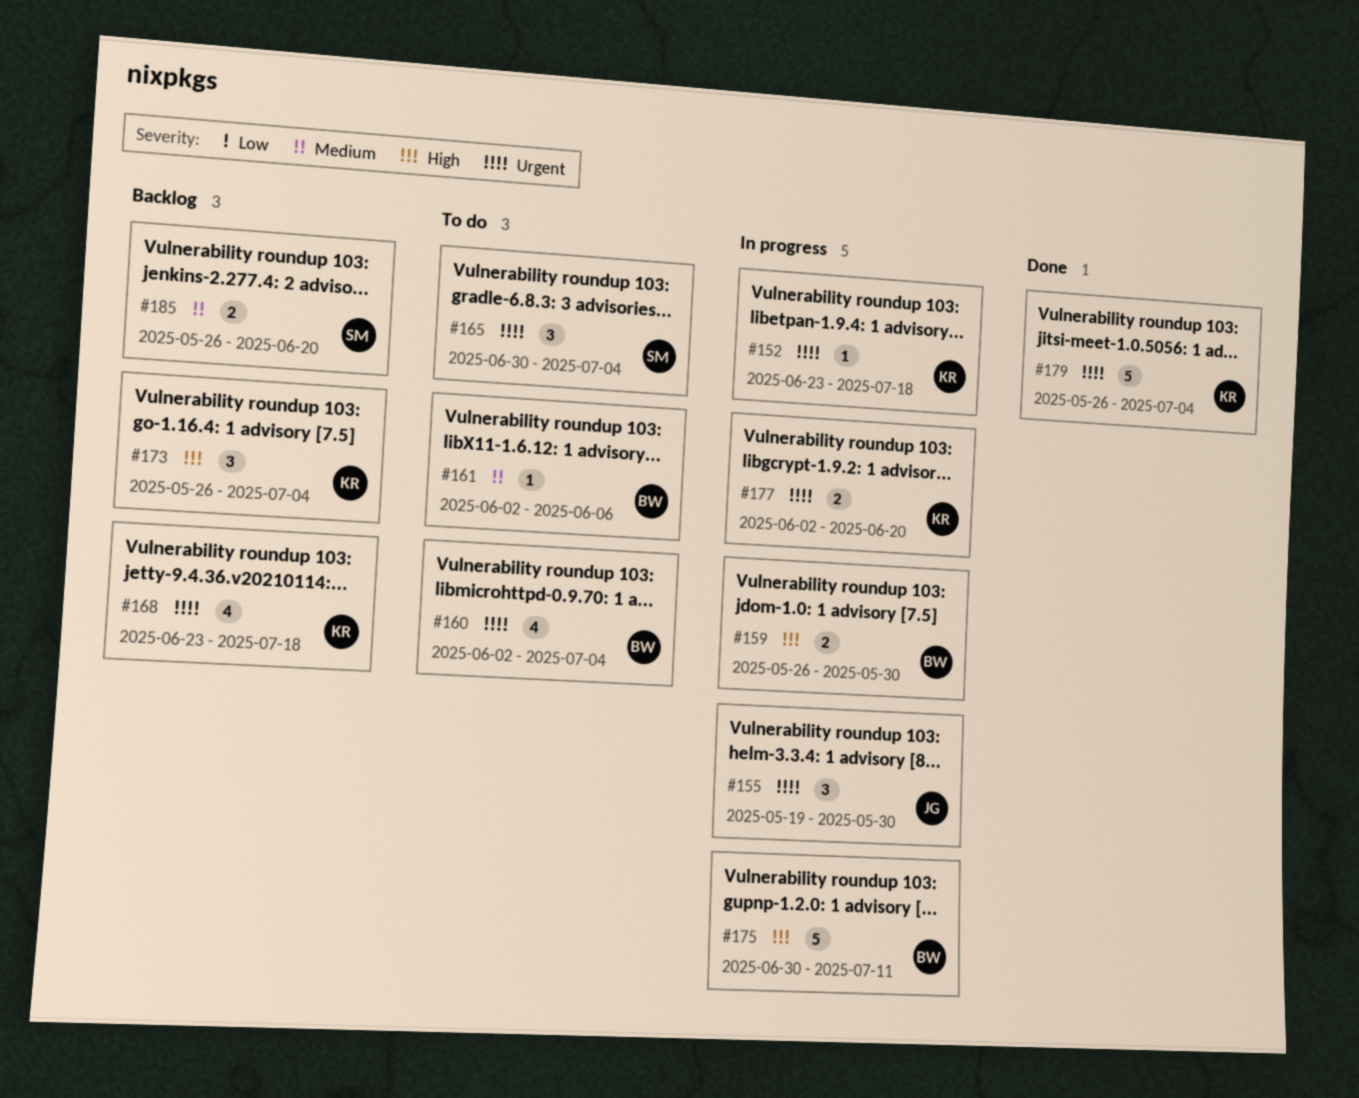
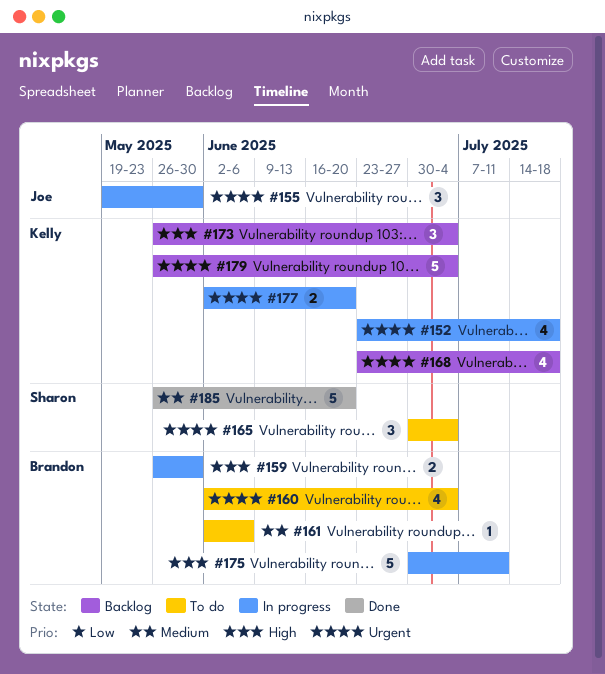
#152, estimate: 1 -> 4
#179, status: Done -> Backlog
#185, status: Backlog -> Done
#185, estimate: 2 -> 5

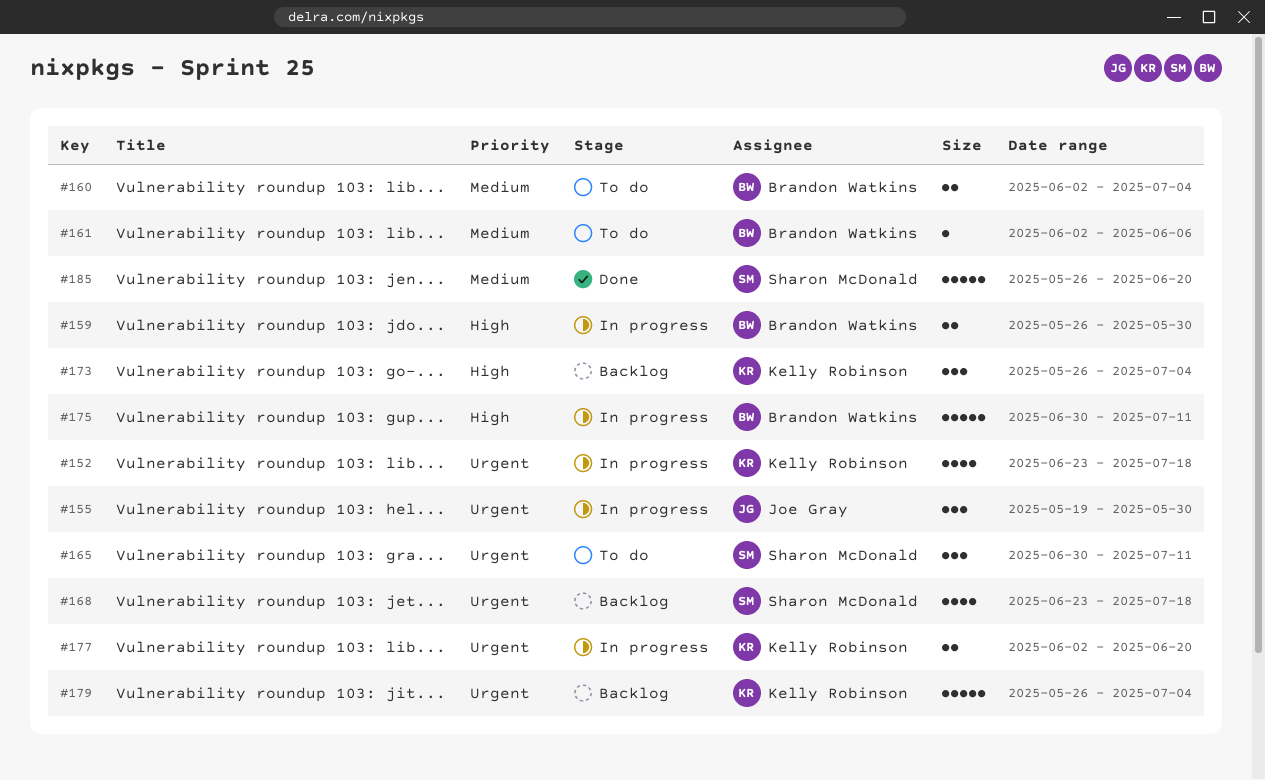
#160, priority: Urgent -> Medium
#160, estimate: 4 -> 2
#165, due: Jul 4 -> Jul 11
#168, owner: Kelly Robinson -> Sharon McDonald

